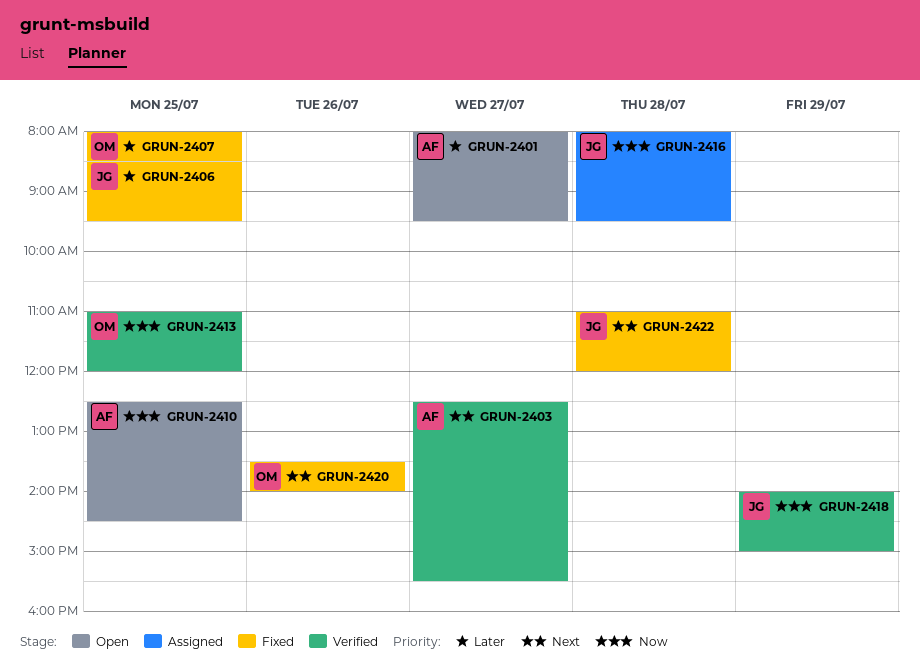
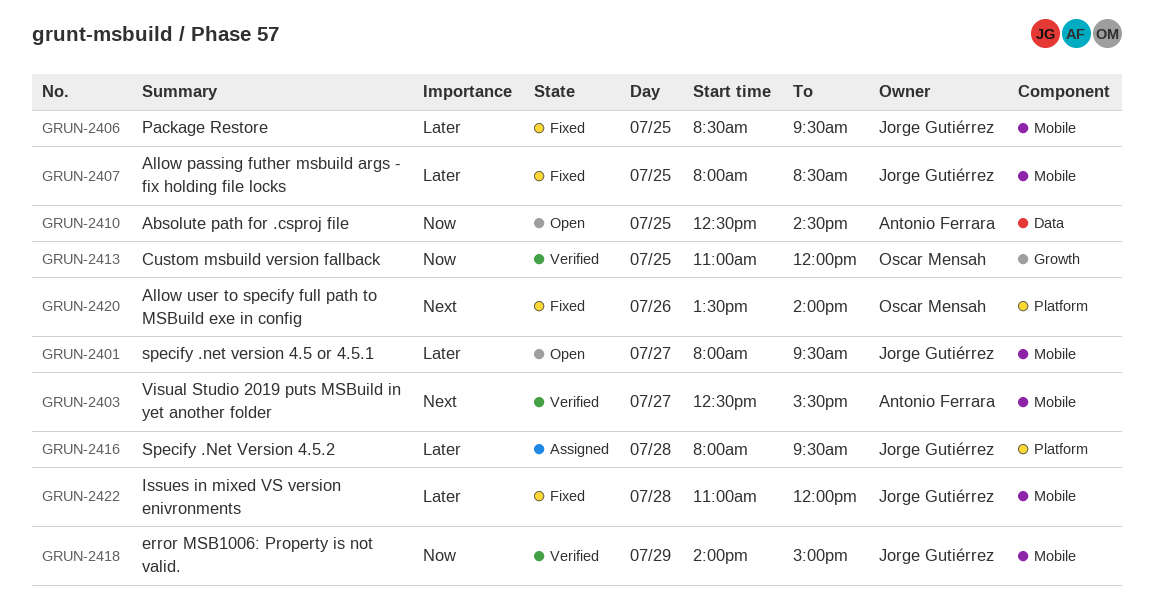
GRUN-2401, owner: Antonio Ferrara -> Jorge Gutiérrez
GRUN-2407, owner: Oscar Mensah -> Jorge Gutiérrez
GRUN-2416, priority: Now -> Later
GRUN-2422, priority: Next -> Later

